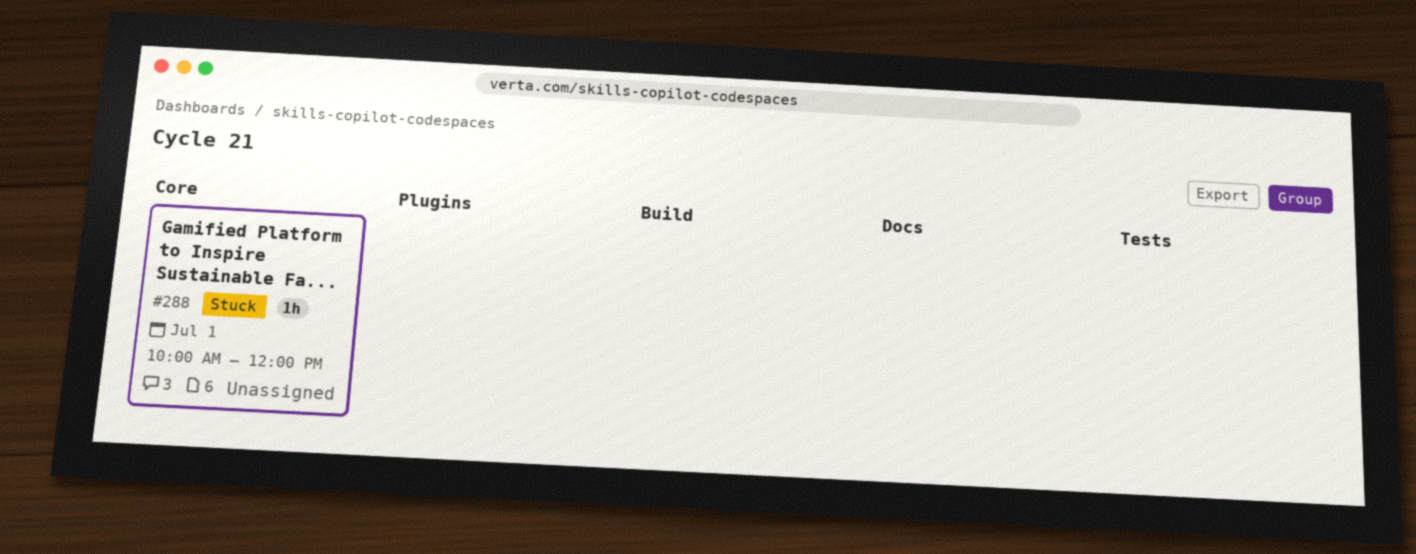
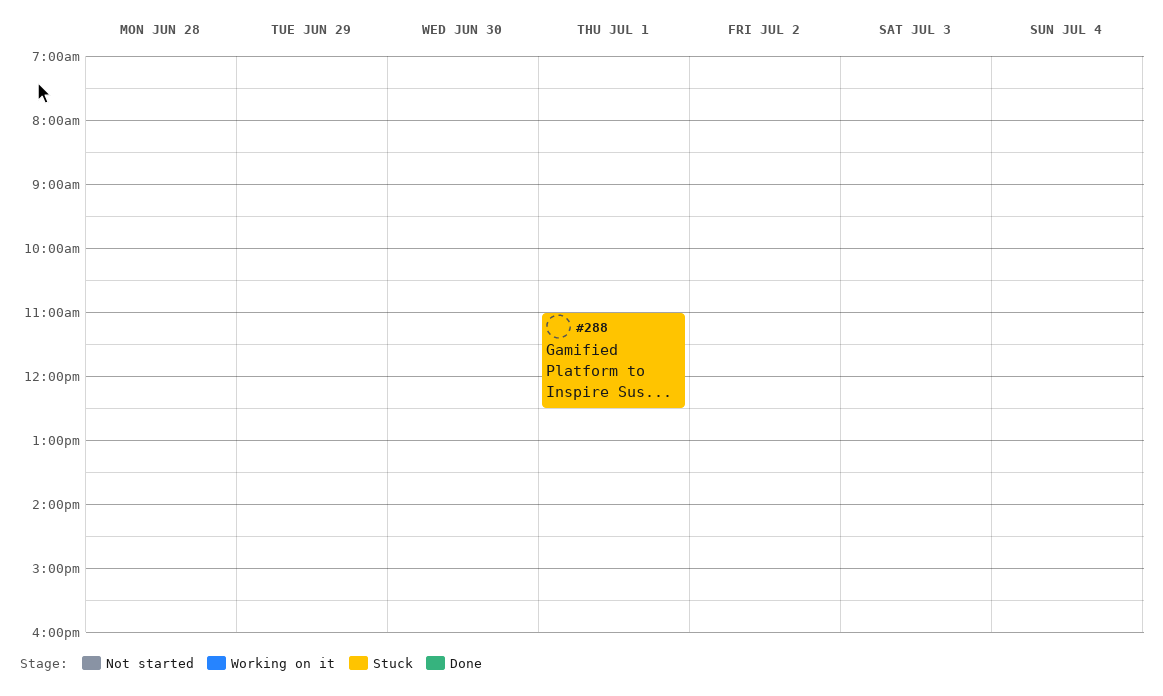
#288, begins: 10:00 -> 11:00
#288, ends: 12:00 -> 12:30

